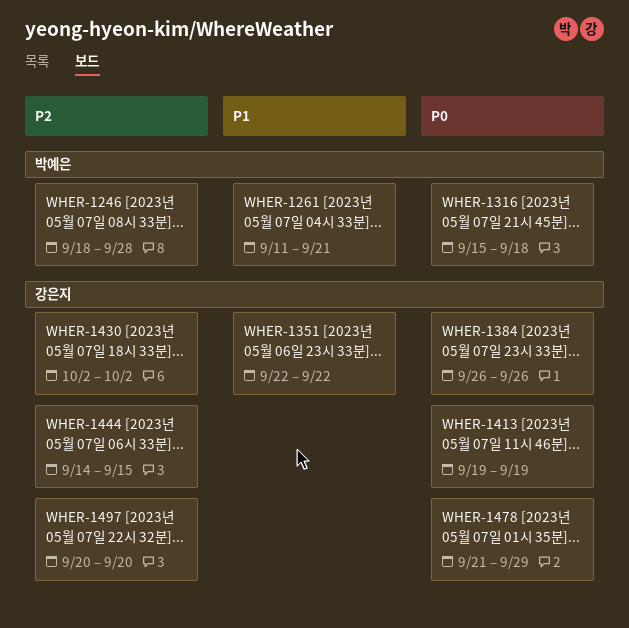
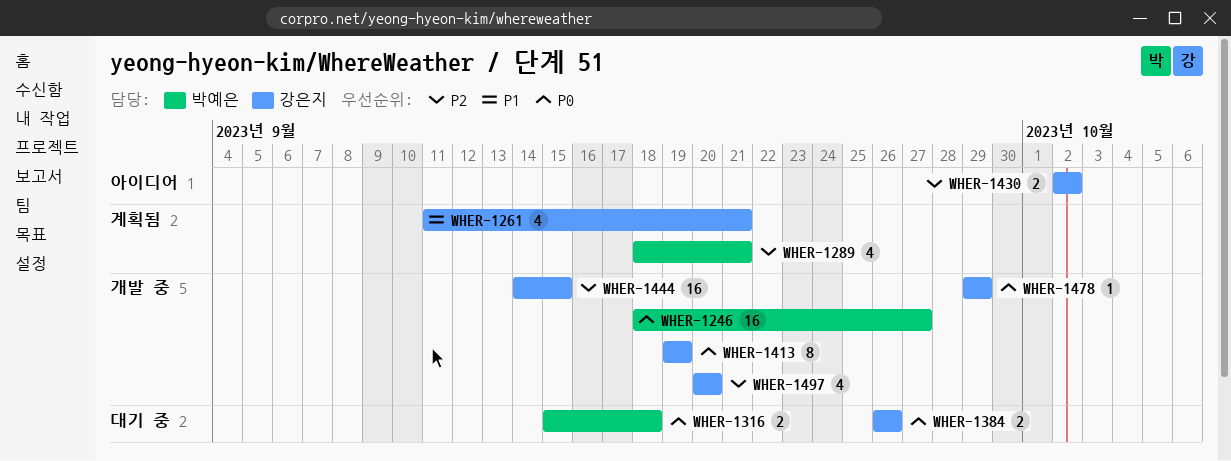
WHER-1246, priority: P2 -> P0
WHER-1246, due: Sep 28 -> Sep 27
WHER-1261, owner: 박예은 -> 강은지
WHER-1289: none -> present
WHER-1351: present -> none
WHER-1478, start: Sep 21 -> Sep 29

